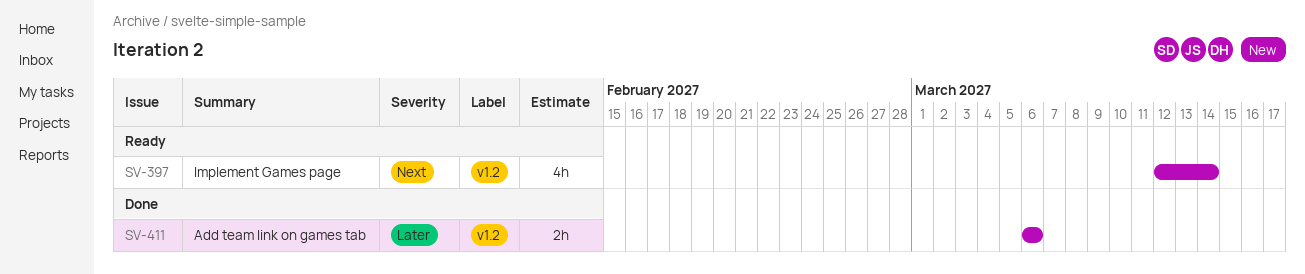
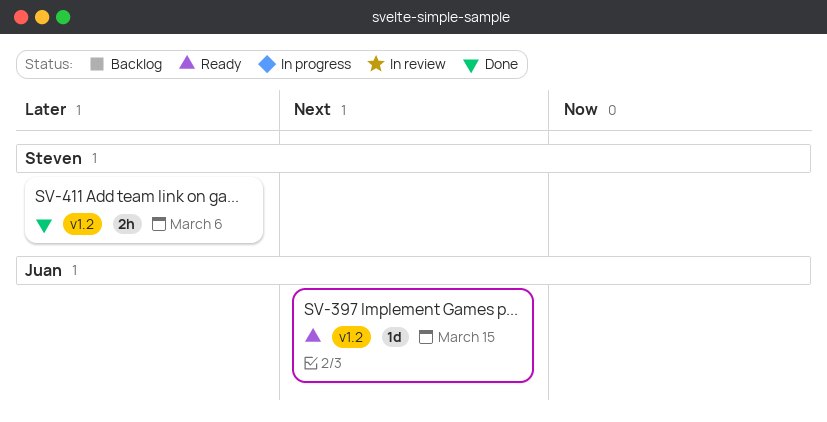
SV-397, estimate: 4h -> 1d
SV-397, due: Mar 14 -> Mar 15

